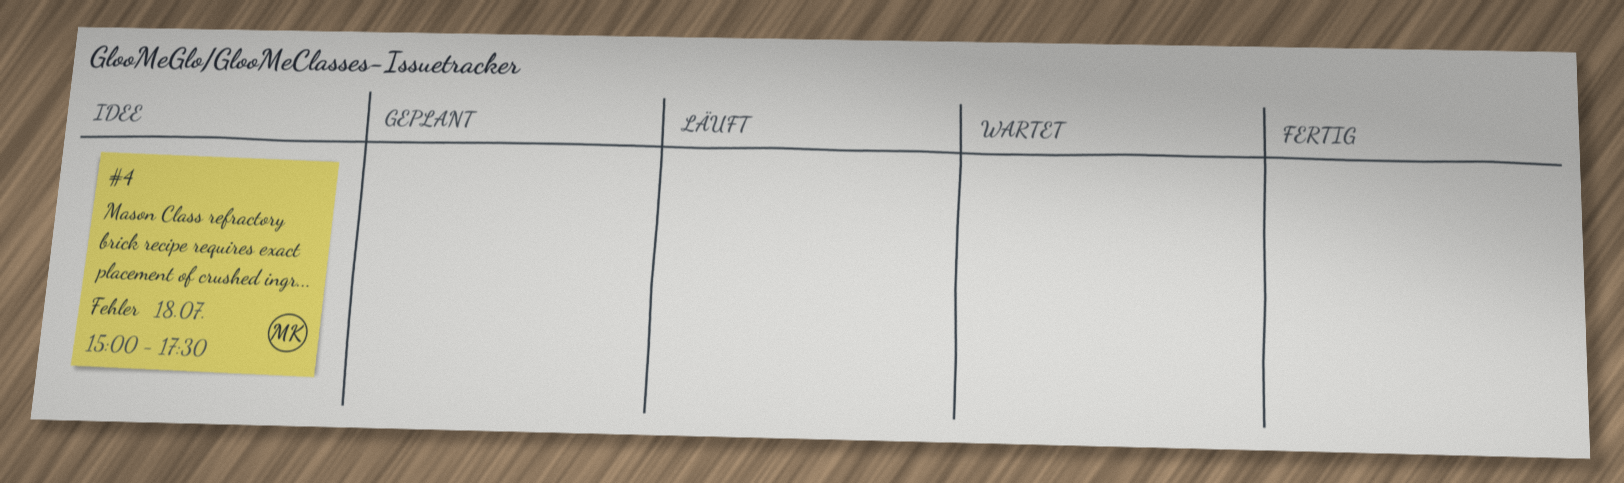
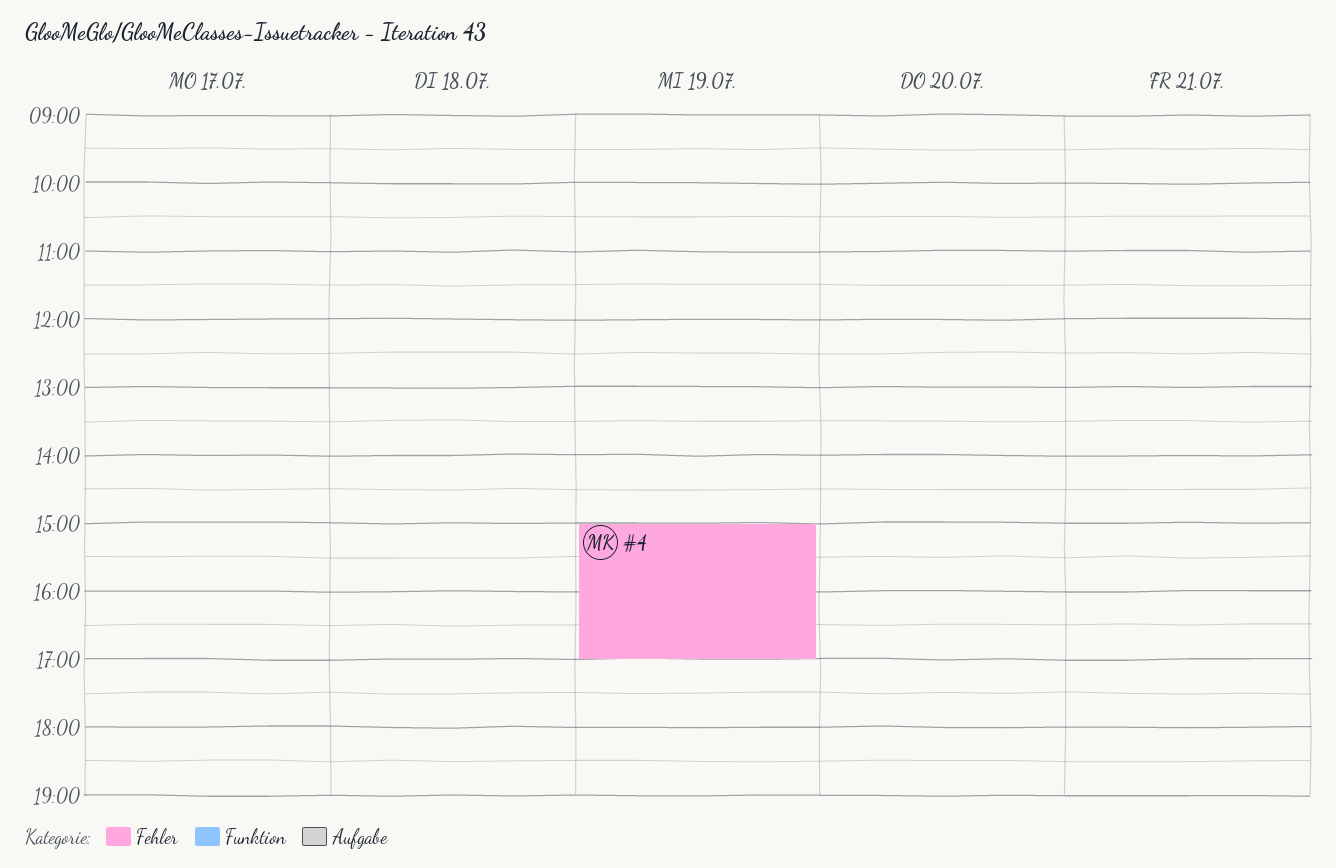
#4, day: Jul 18 -> Jul 19
#4, ends: 17:30 -> 17:00

